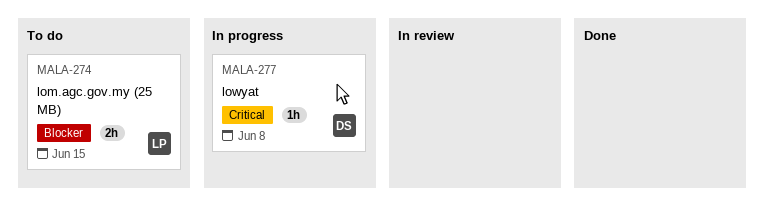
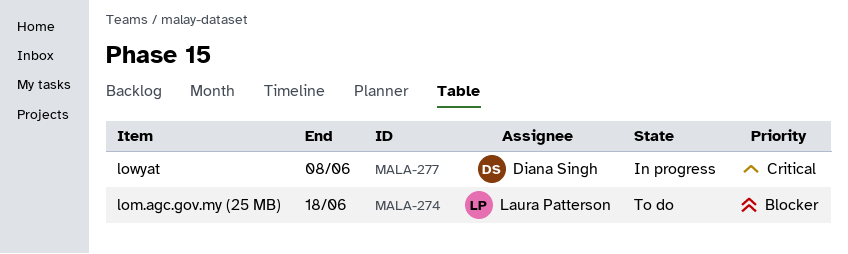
MALA-274, due: Jun 15 -> Jun 18

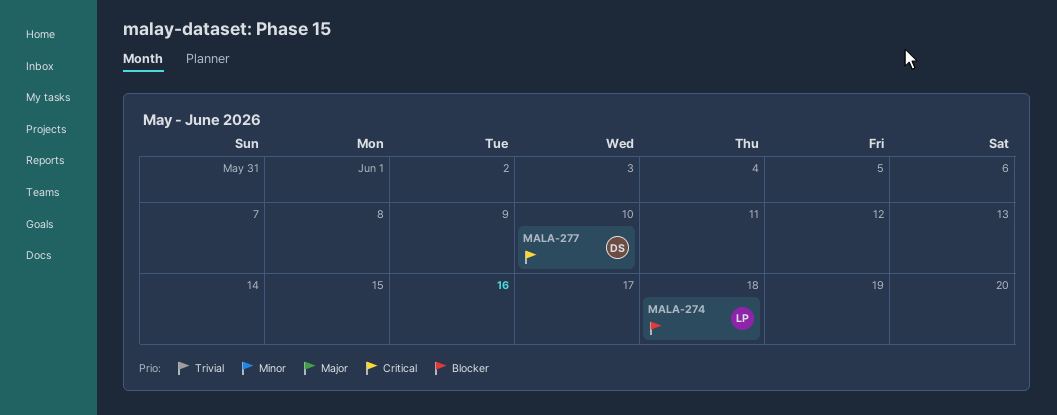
MALA-277, due: Jun 8 -> Jun 10

